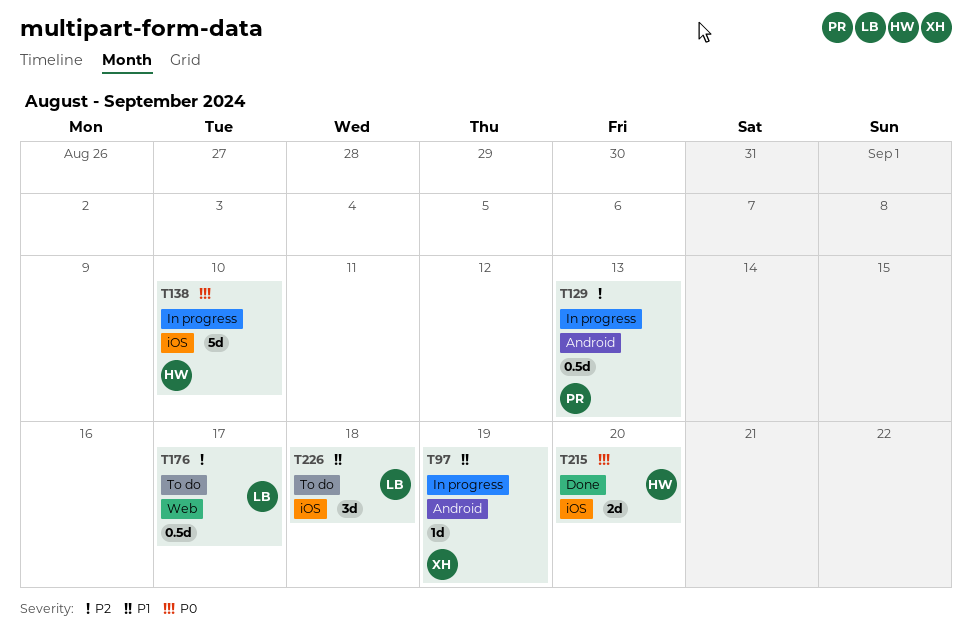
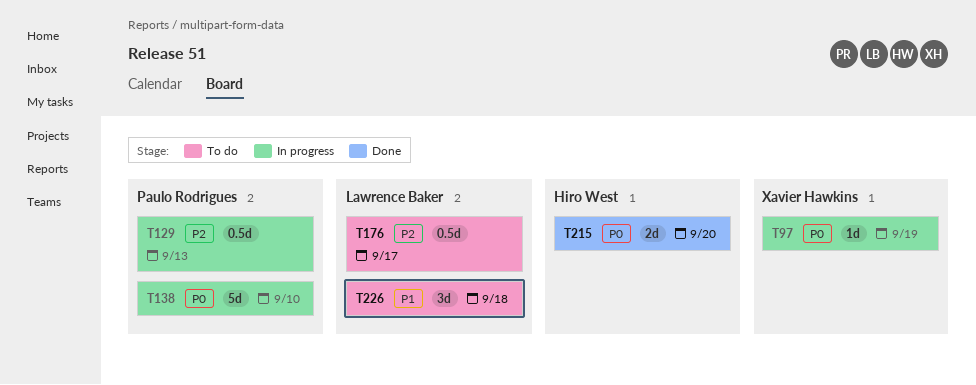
T97, priority: P1 -> P0
T138, owner: Hiro West -> Paulo Rodrigues

